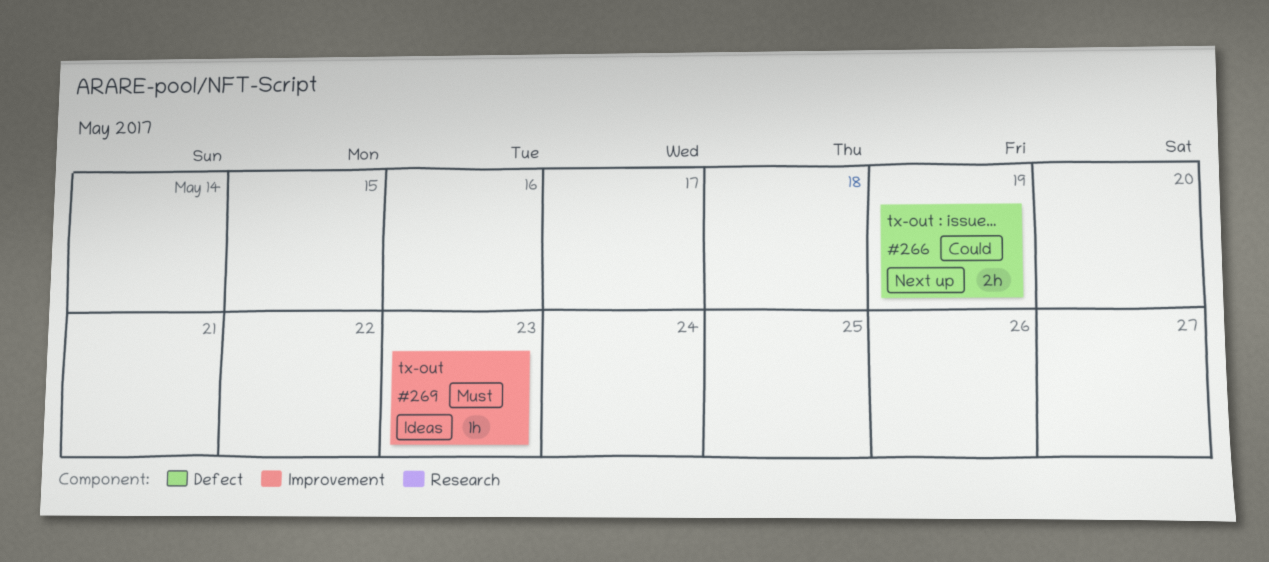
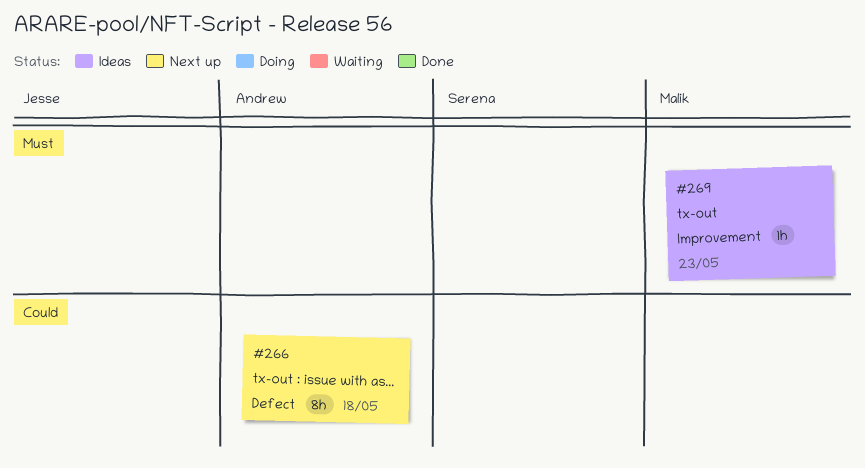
#266, estimate: 2h -> 8h
#266, due: May 19 -> May 18

